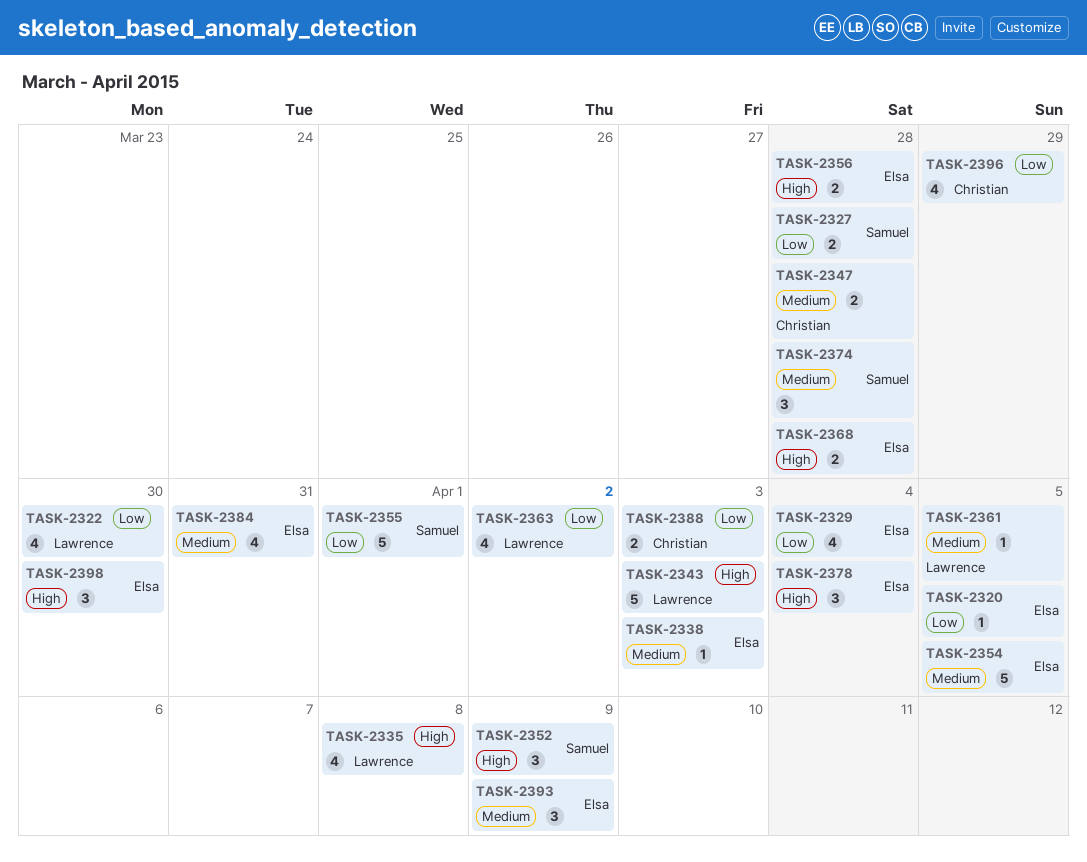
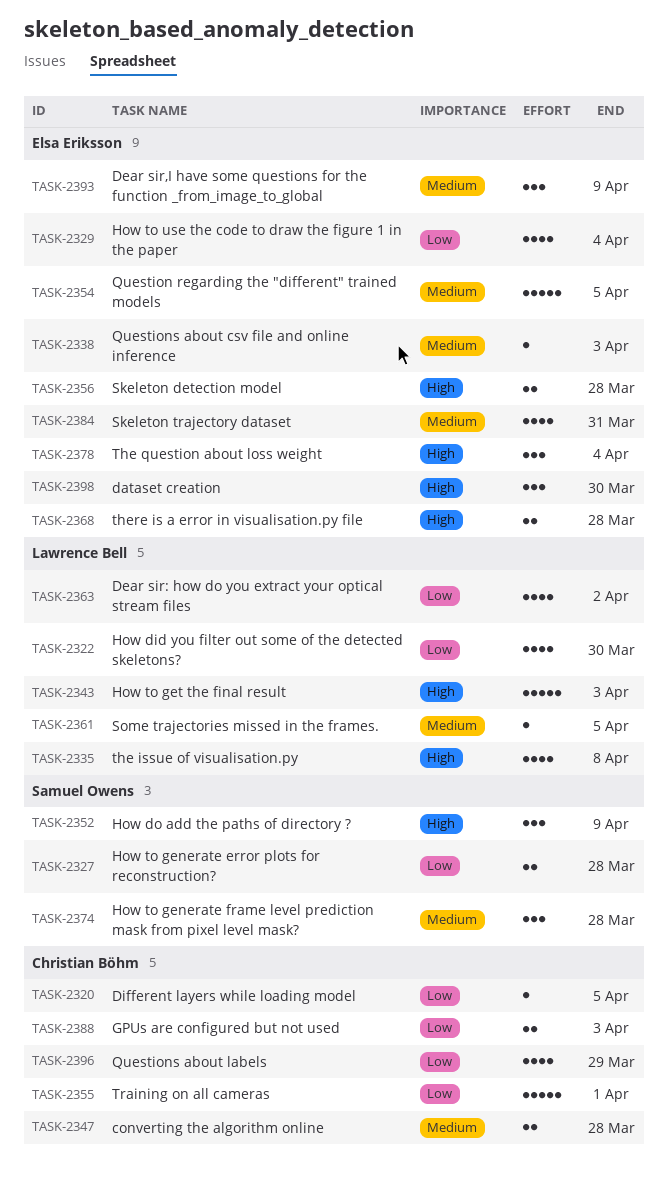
TASK-2320, owner: Elsa Eriksson -> Christian Böhm
TASK-2355, owner: Samuel Owens -> Christian Böhm

